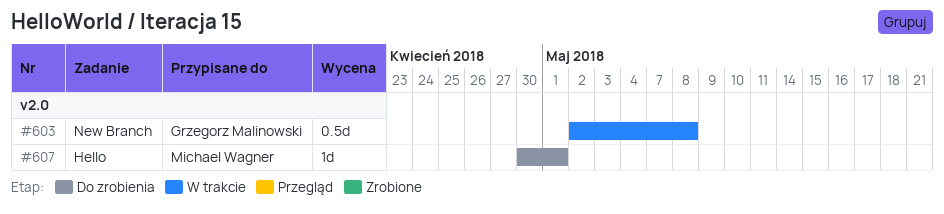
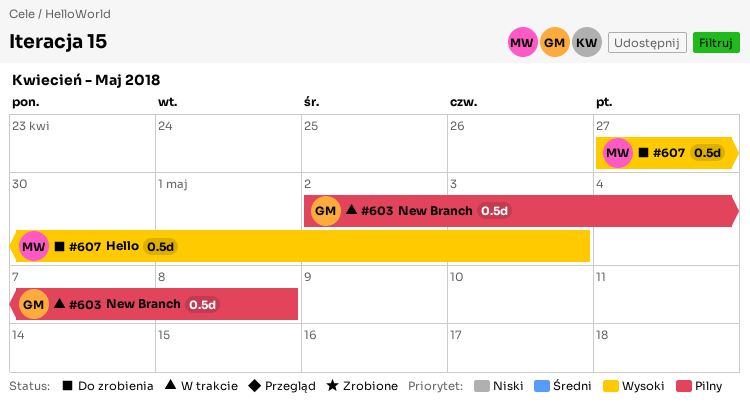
#607, estimate: 1d -> 0.5d
#607, start: Apr 30 -> Apr 27
#607, due: May 1 -> May 3

